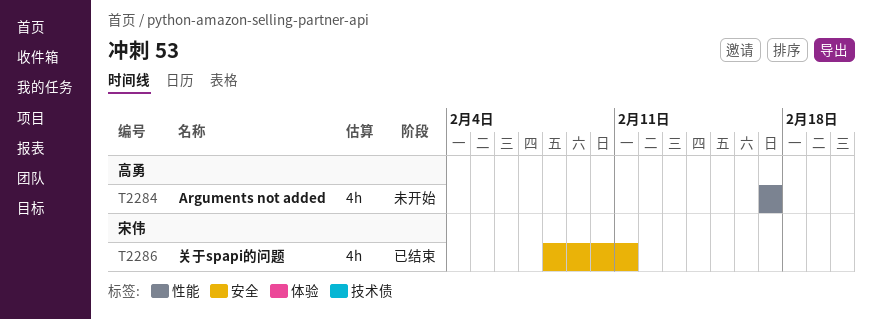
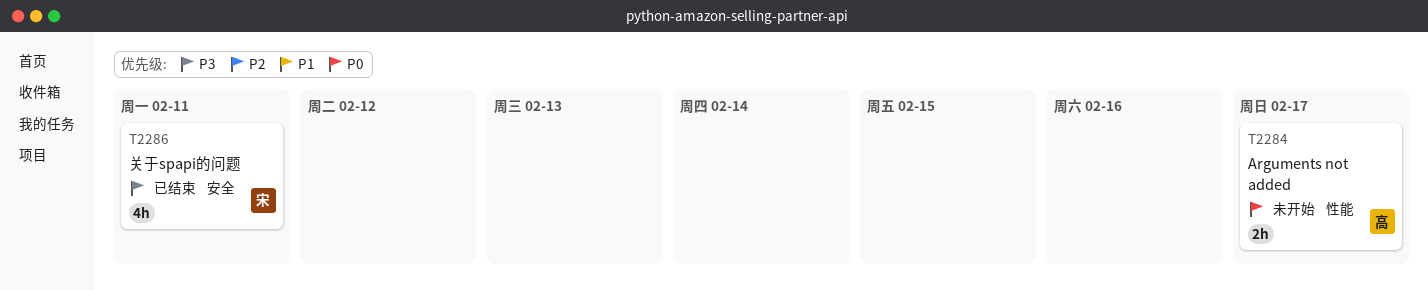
T2284, estimate: 4h -> 2h

